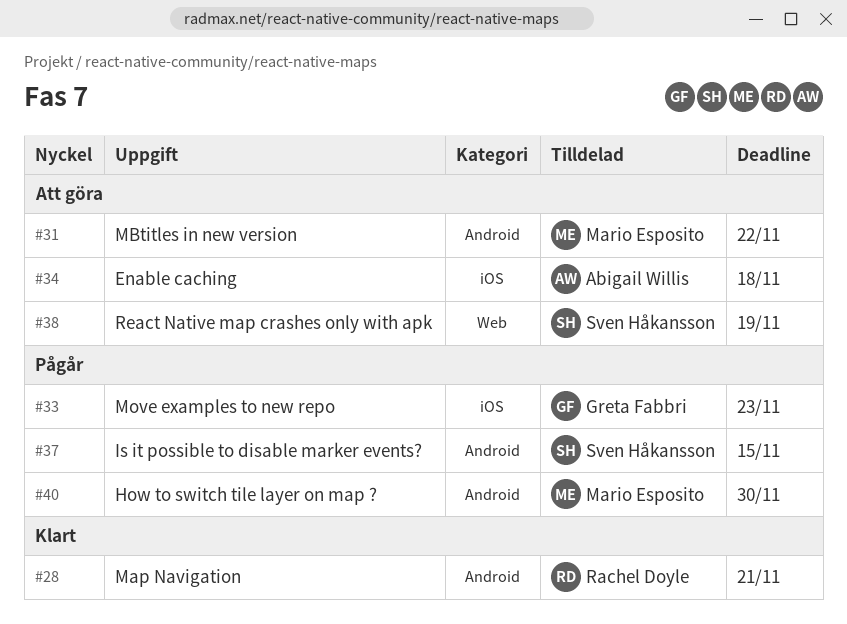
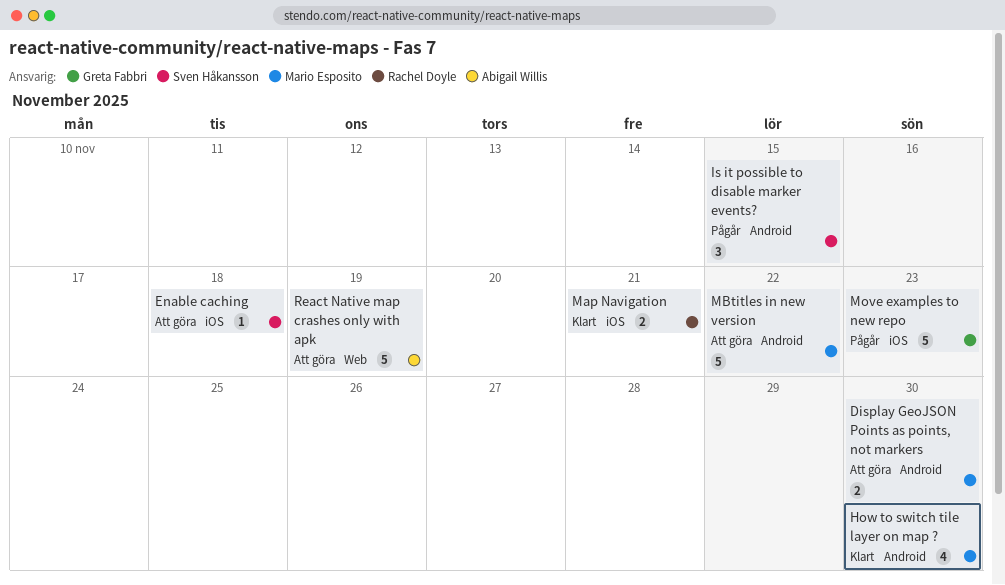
Display GeoJSON Points as points, not markers: none -> present
Enable caching, owner: Abigail Willis -> Sven Håkansson
How to switch tile layer on map ?, status: Pågår -> Klart
Map Navigation, label: Android -> iOS
React Native map crashes only with apk, owner: Sven Håkansson -> Abigail Willis

